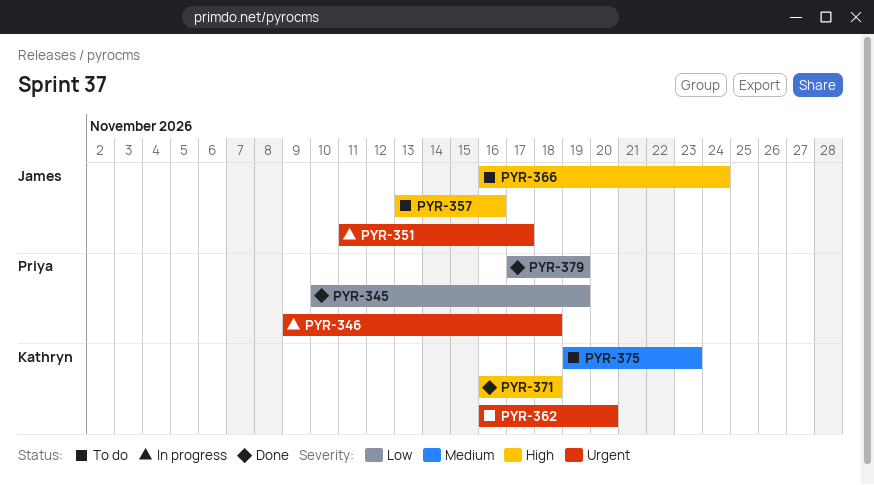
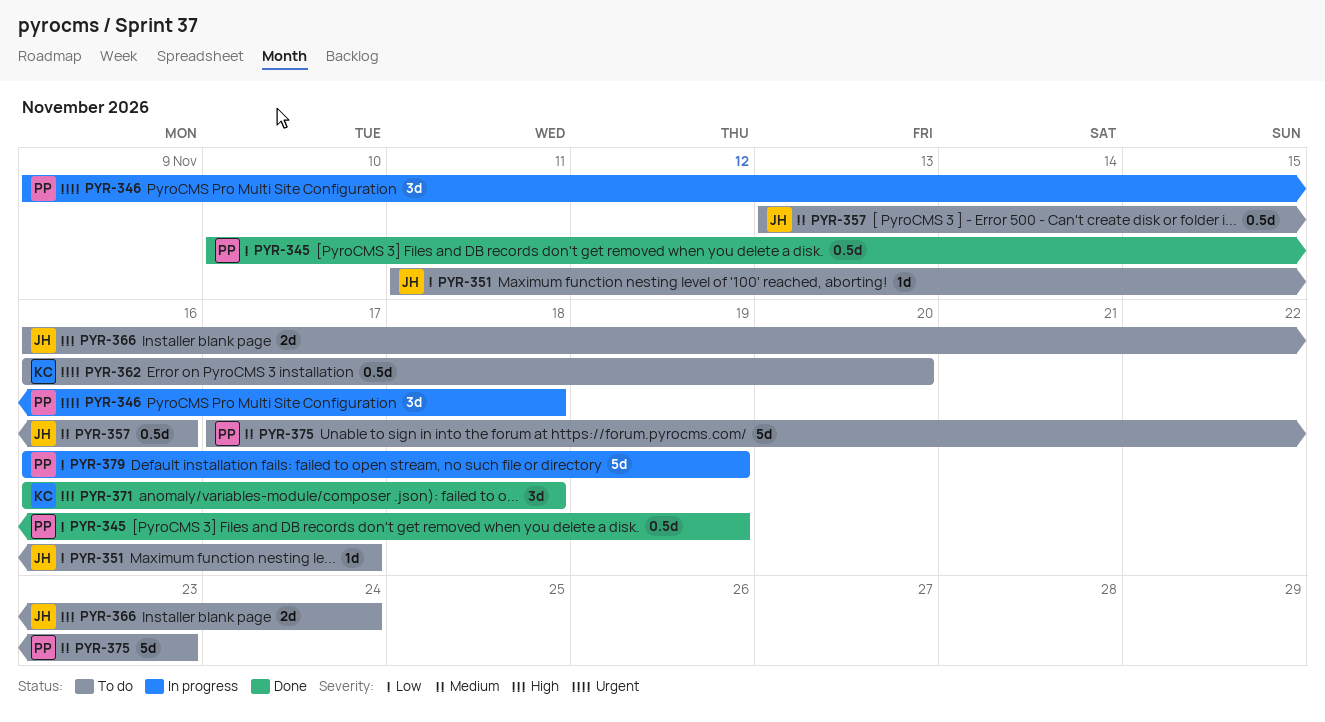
PYR-351, status: In progress -> To do
PYR-351, priority: Urgent -> Low
PYR-357, priority: High -> Medium
PYR-375, owner: Kathryn -> Priya
PYR-375, start: Nov 19 -> Nov 17
PYR-379, status: Done -> In progress
PYR-379, start: Nov 17 -> Nov 16

